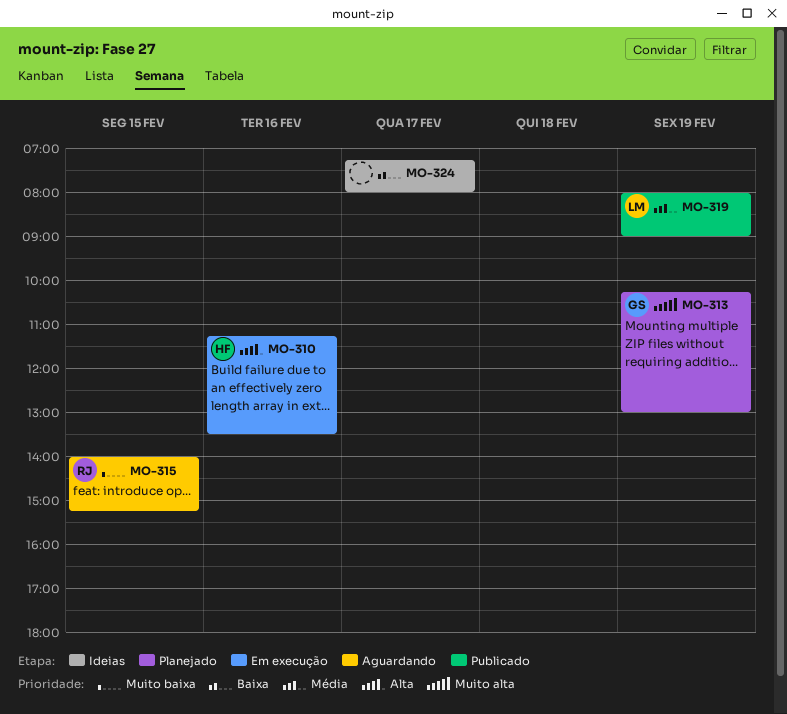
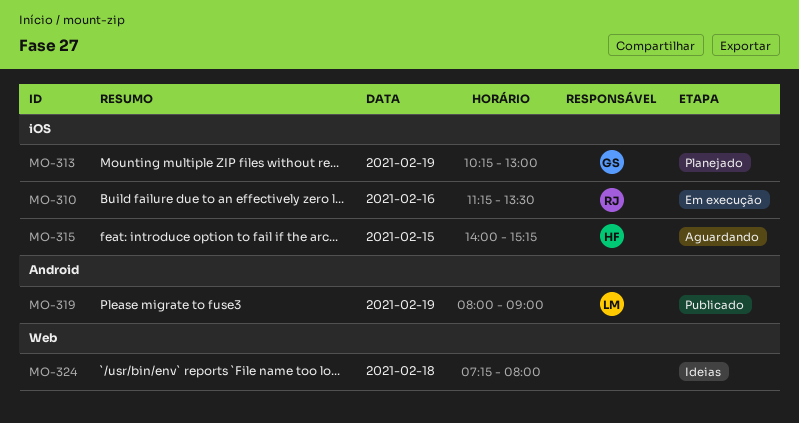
MO-310, owner: HF -> RJ
MO-315, owner: RJ -> HF
MO-324, day: Feb 17 -> Feb 18

